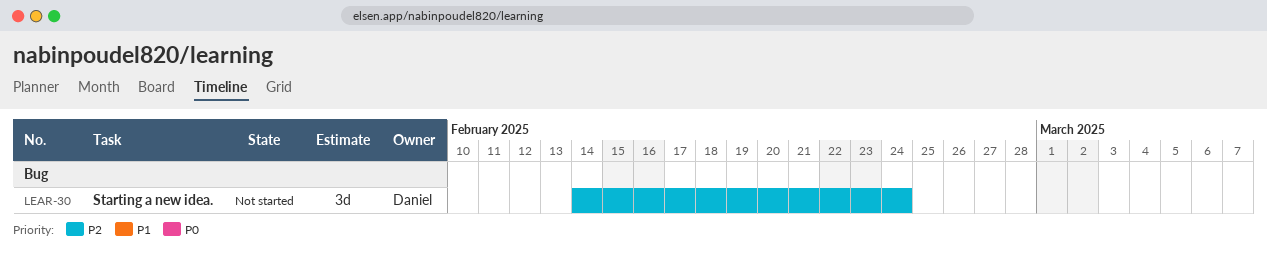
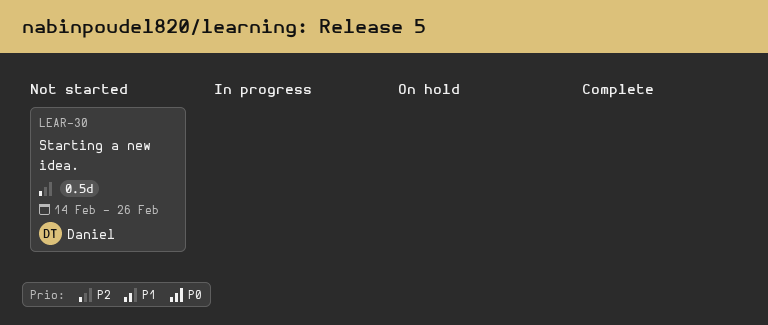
LEAR-30, estimate: 3d -> 0.5d
LEAR-30, due: Feb 24 -> Feb 26

